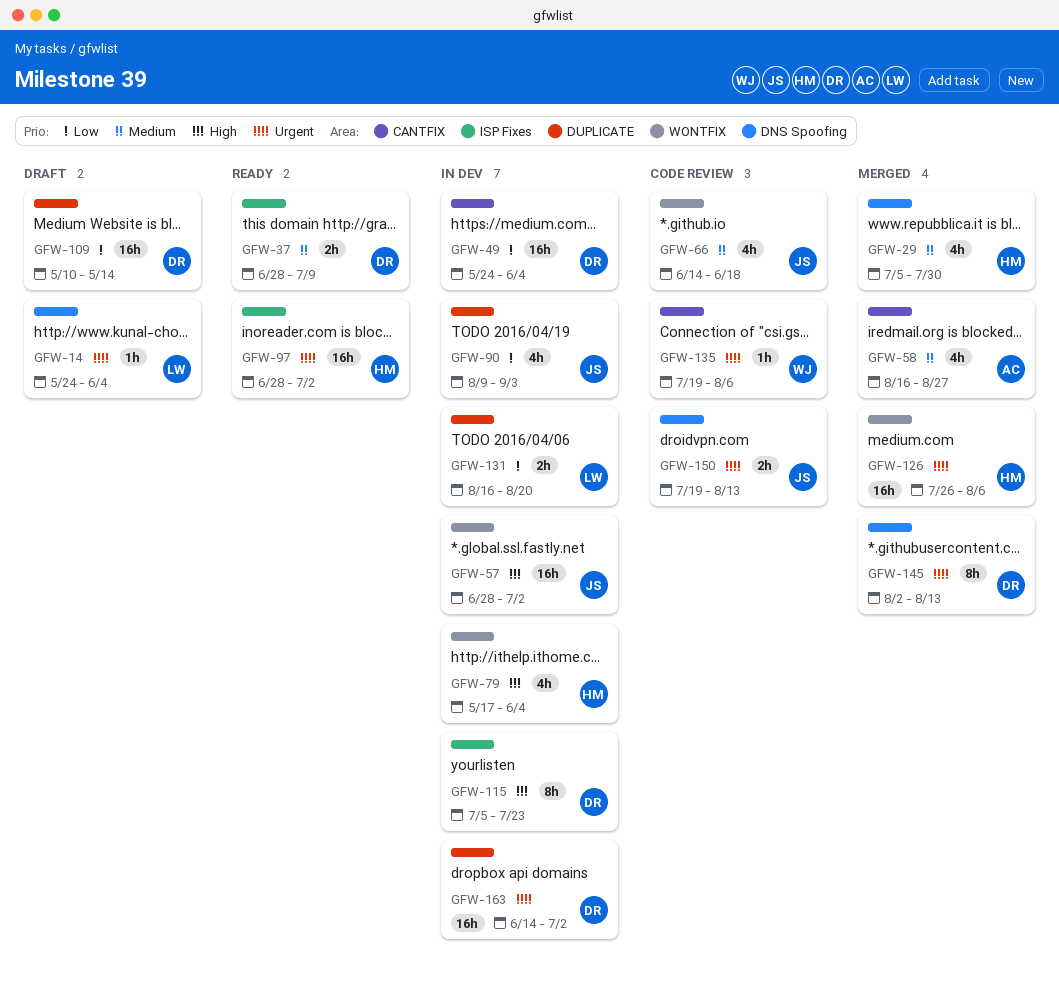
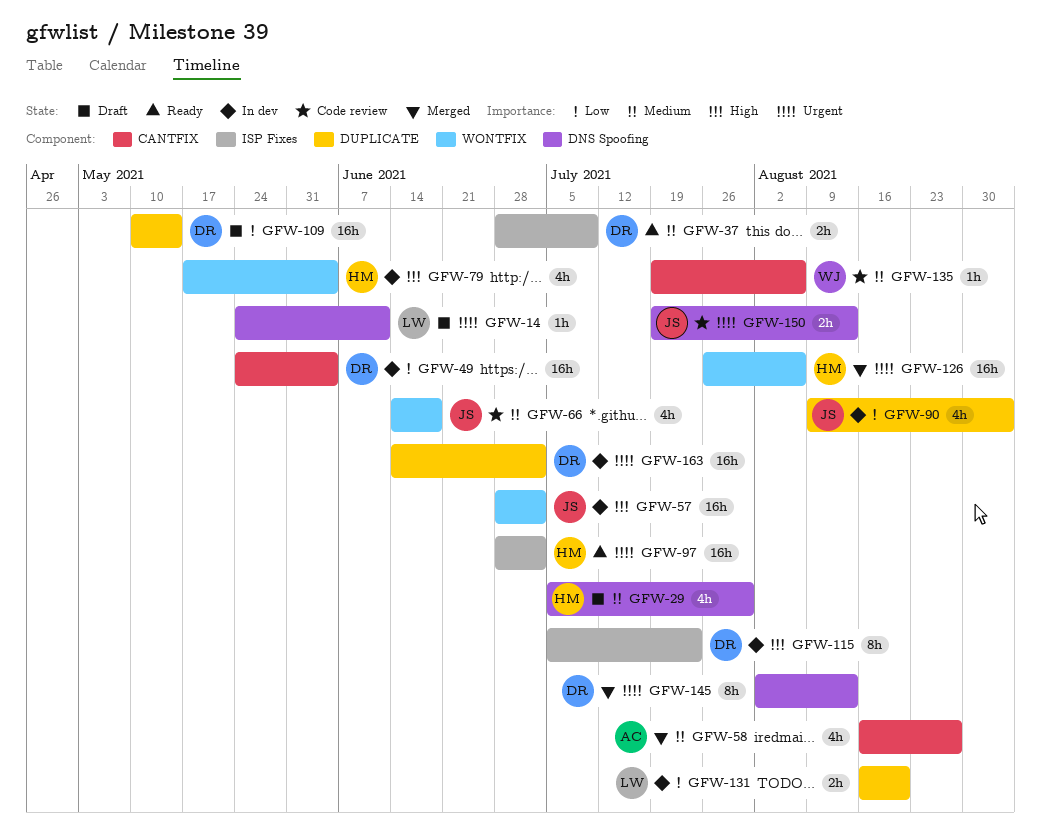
GFW-14, due: Jun 4 -> Jun 11
GFW-29, status: Merged -> Draft
GFW-135, priority: Urgent -> Medium

